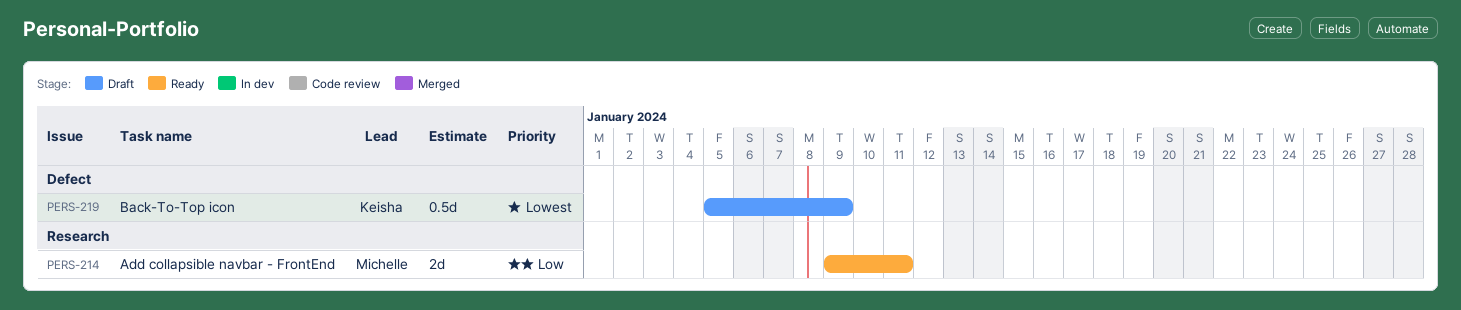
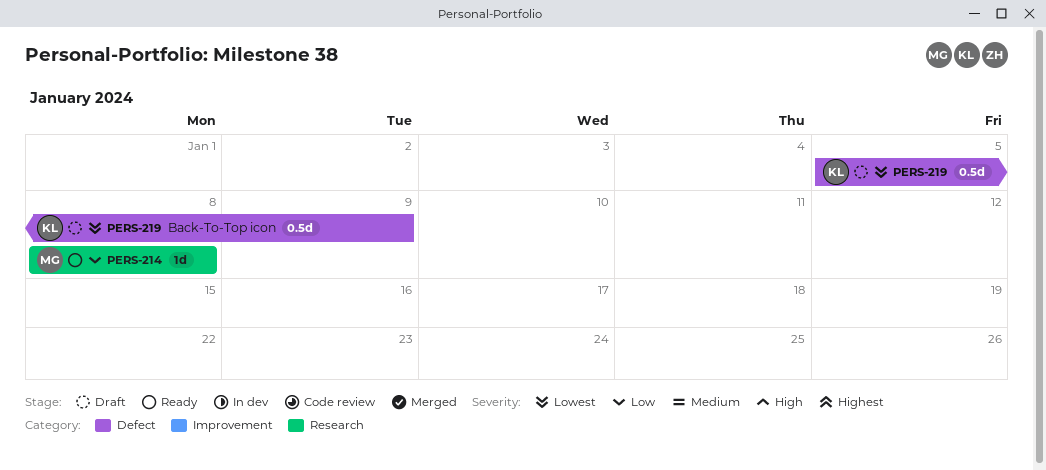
PERS-214, estimate: 2d -> 1d
PERS-214, start: Jan 9 -> Jan 8
PERS-214, due: Jan 11 -> Jan 8

